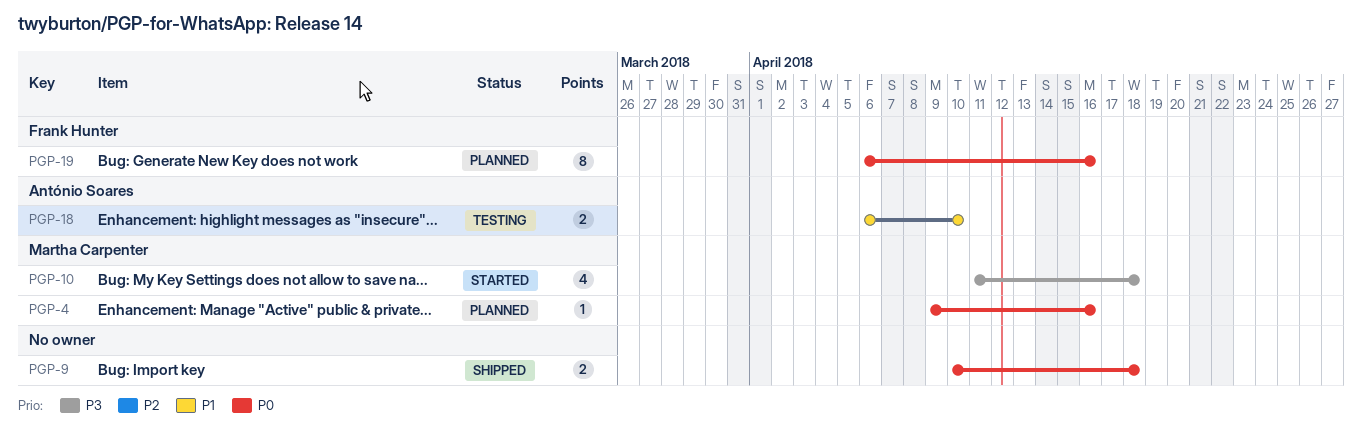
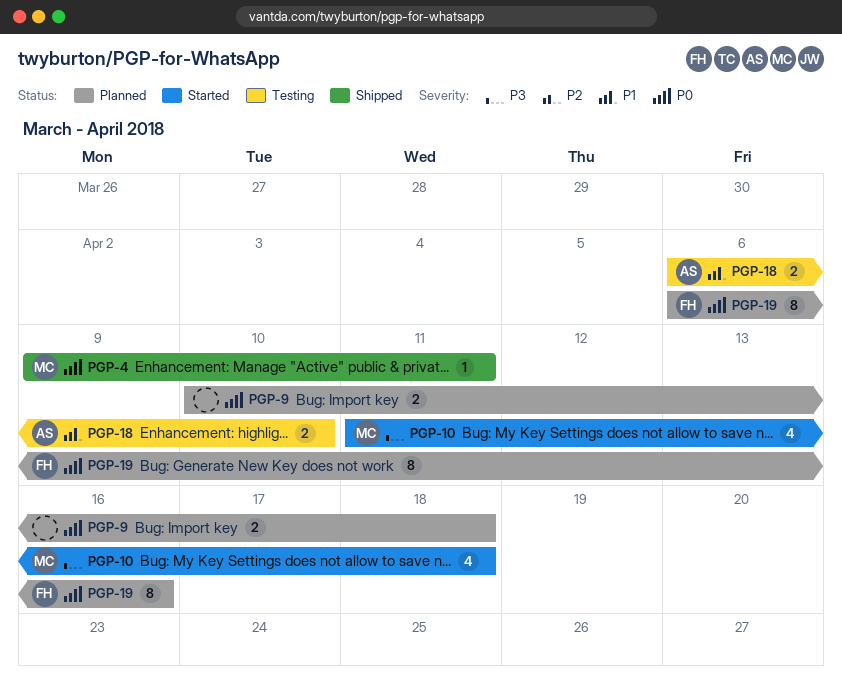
PGP-4, status: Planned -> Shipped
PGP-4, due: Apr 16 -> Apr 11
PGP-9, status: Shipped -> Planned

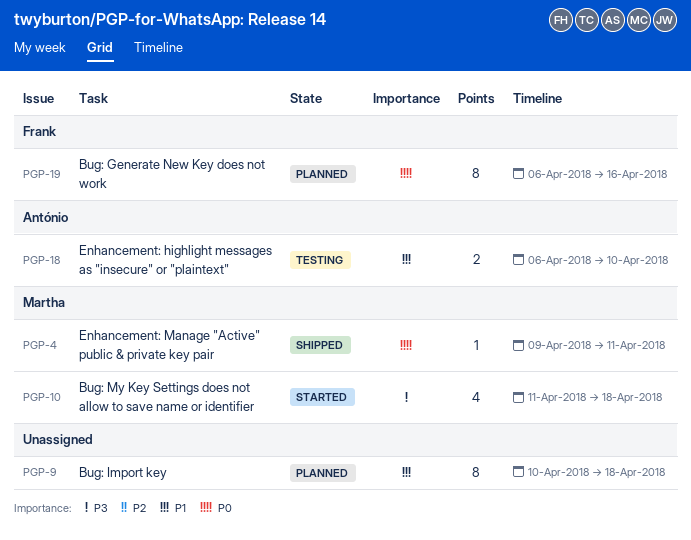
PGP-9, priority: P0 -> P1
PGP-9, estimate: 2 -> 8

